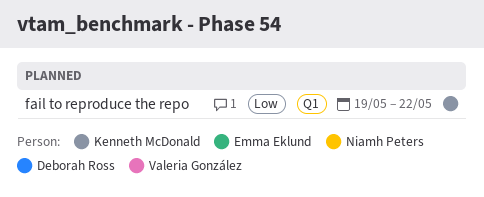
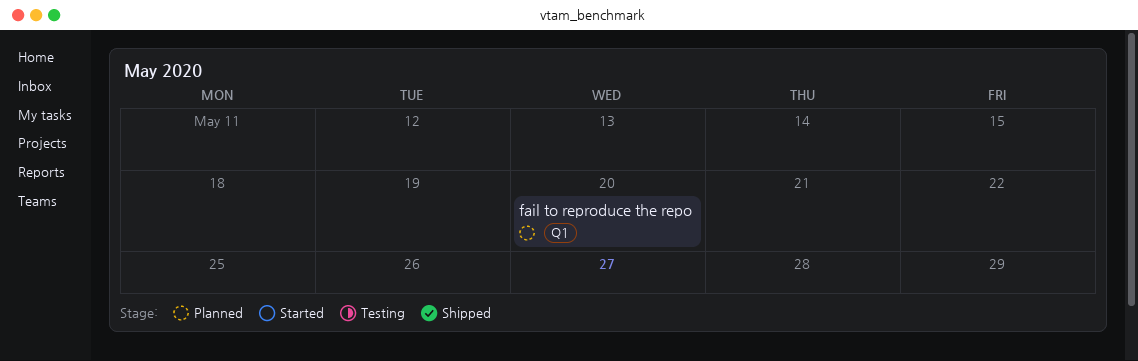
fail to reproduce the repo, due: May 22 -> May 20

